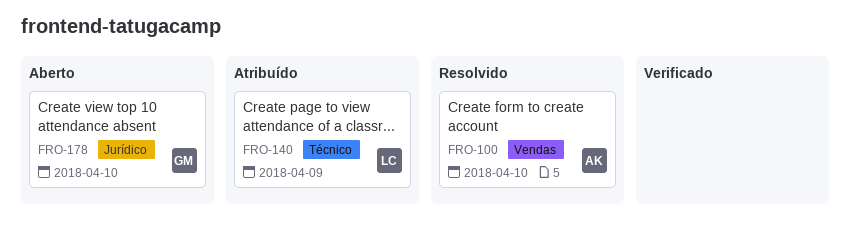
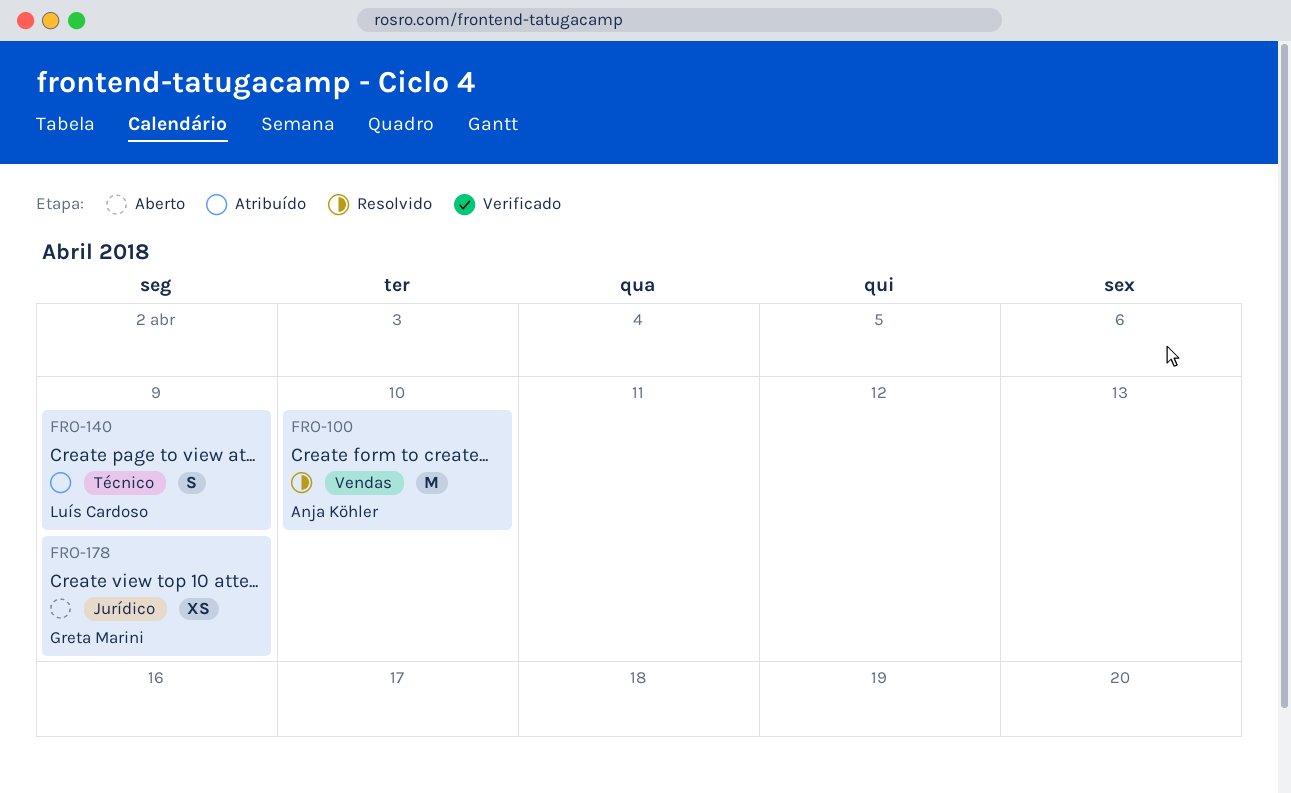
FRO-178, due: Apr 10 -> Apr 9

